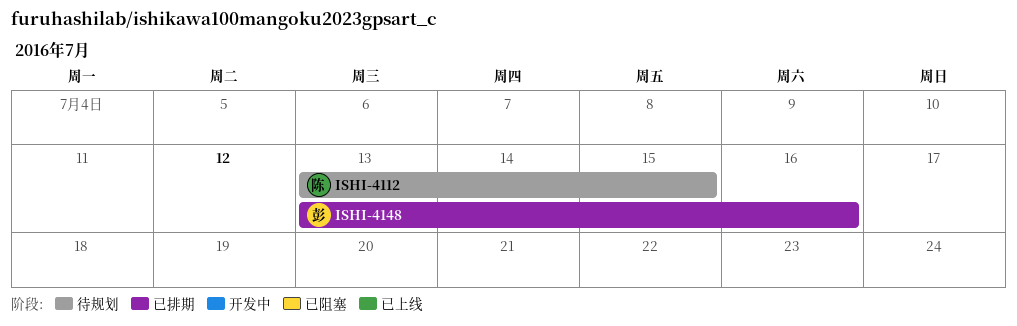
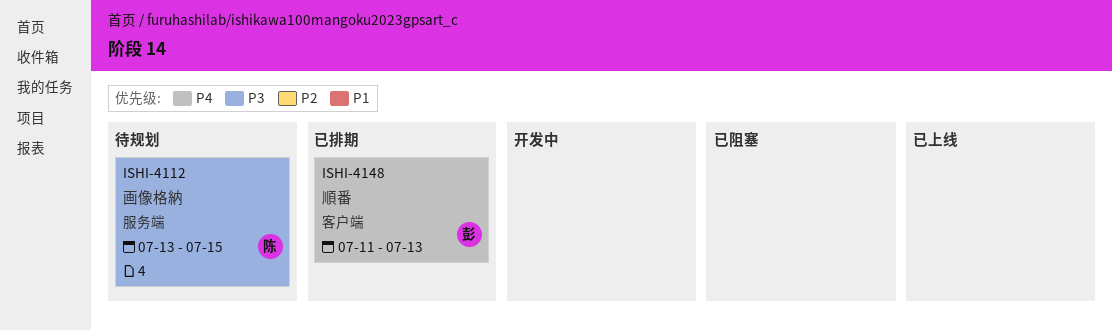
ISHI-4148, start: Jul 13 -> Jul 11
ISHI-4148, due: Jul 16 -> Jul 13

